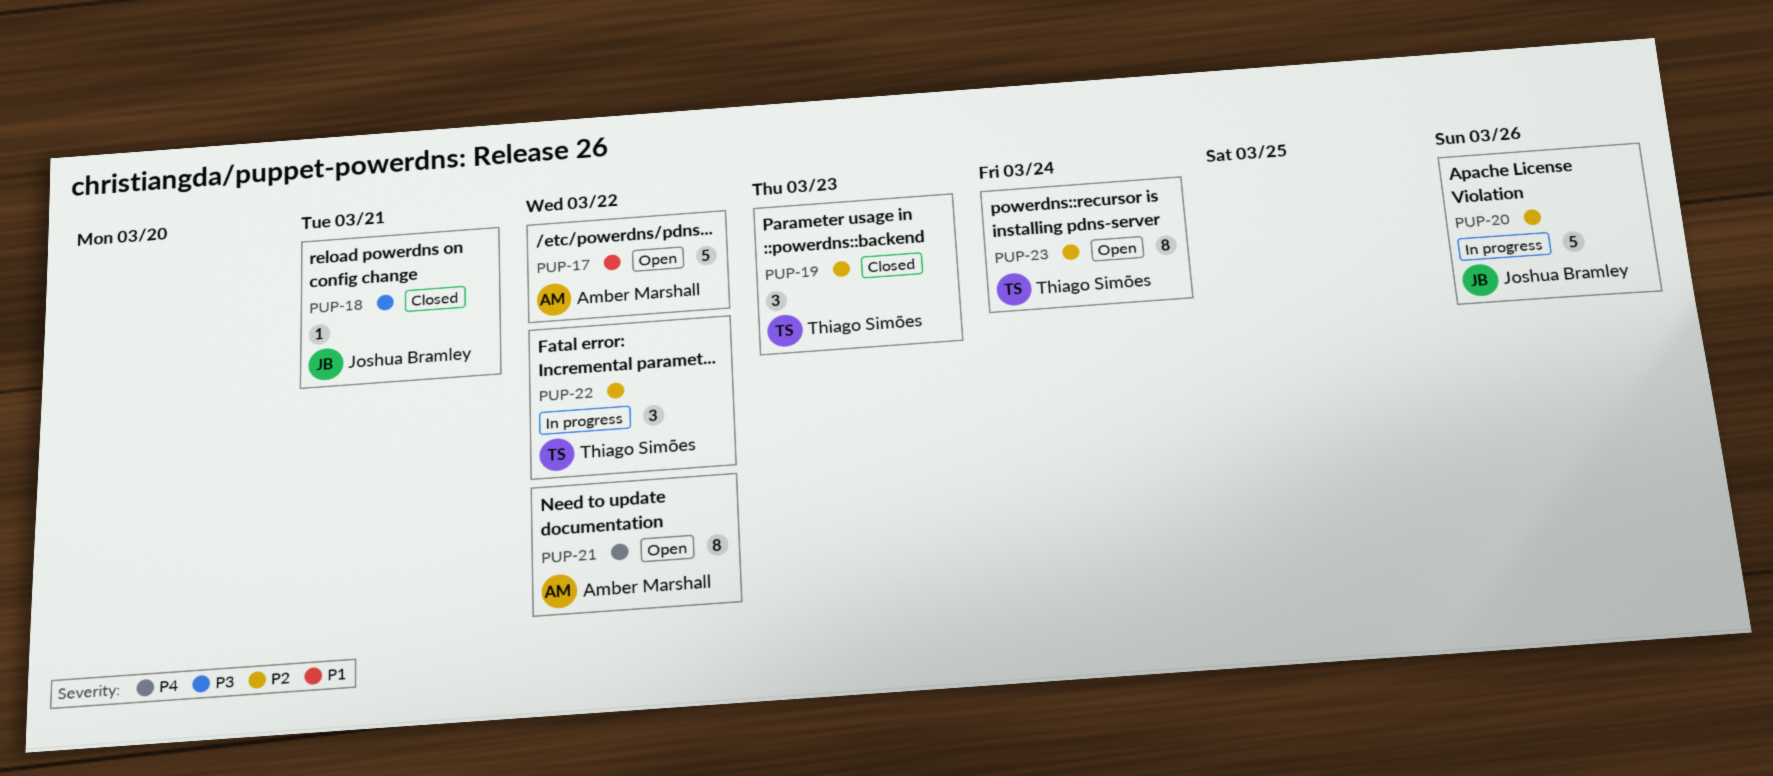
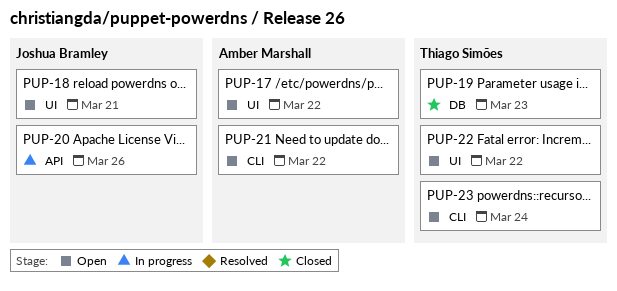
PUP-18, status: Closed -> Open
PUP-22, status: In progress -> Open

